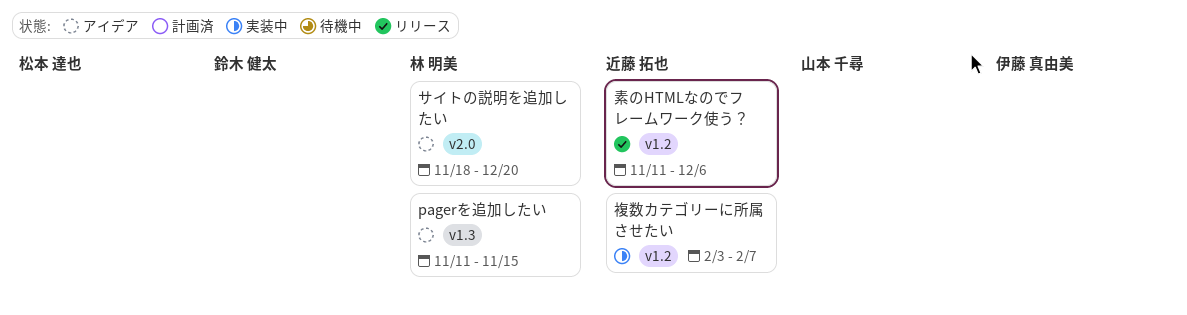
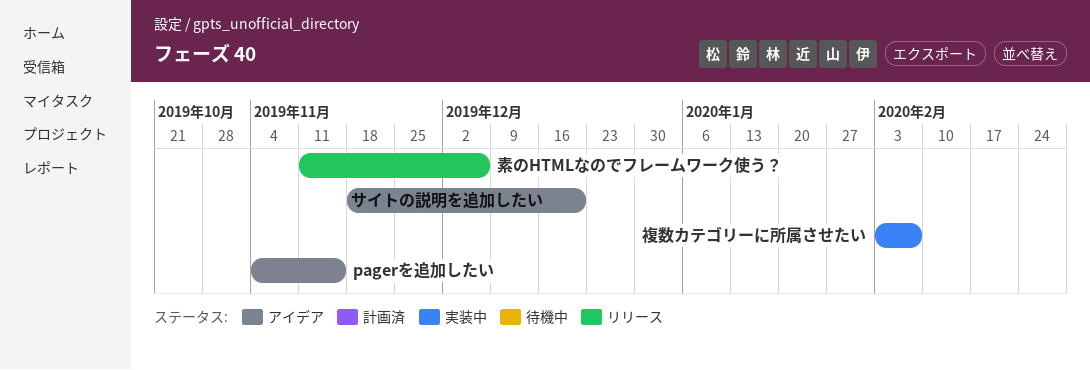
pagerを追加したい, start: Nov 11 -> Nov 4

